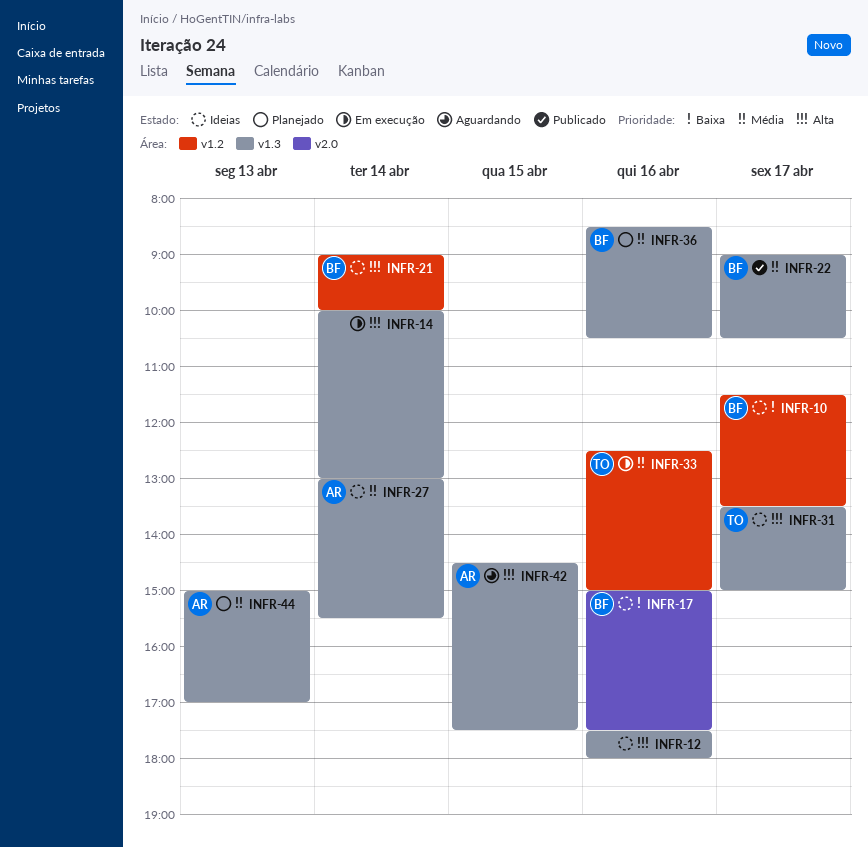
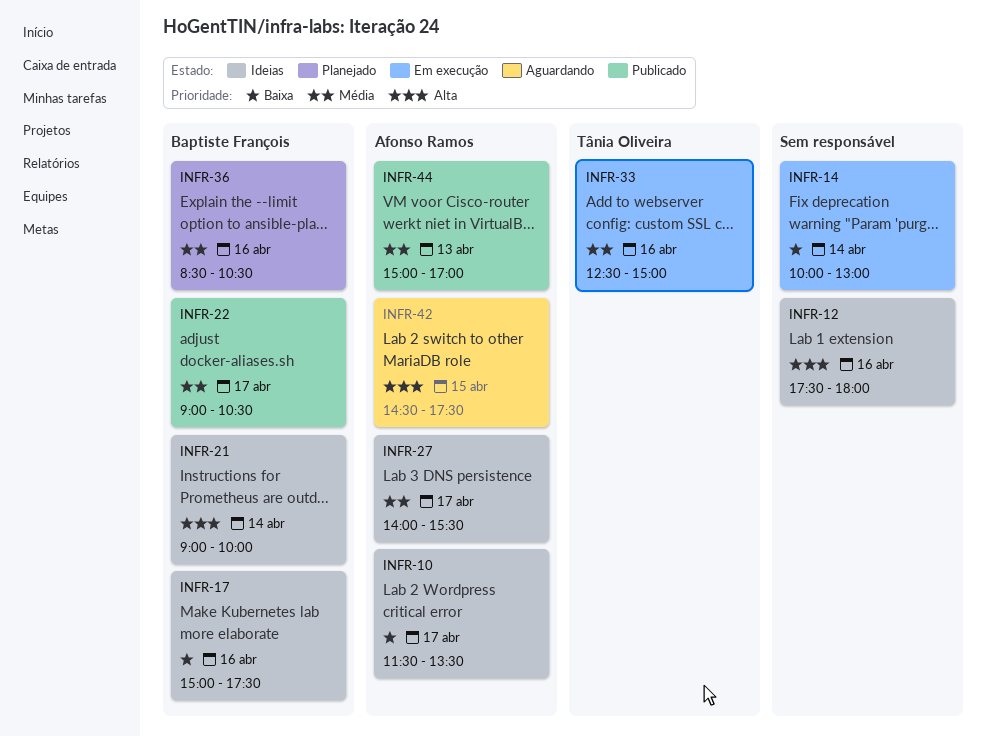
INFR-10, owner: Baptiste François -> Afonso Ramos
INFR-14, priority: Alta -> Baixa
INFR-27, day: Apr 14 -> Apr 17
INFR-27, begins: 13:00 -> 14:00
INFR-31: present -> none
INFR-44, status: Planejado -> Publicado

